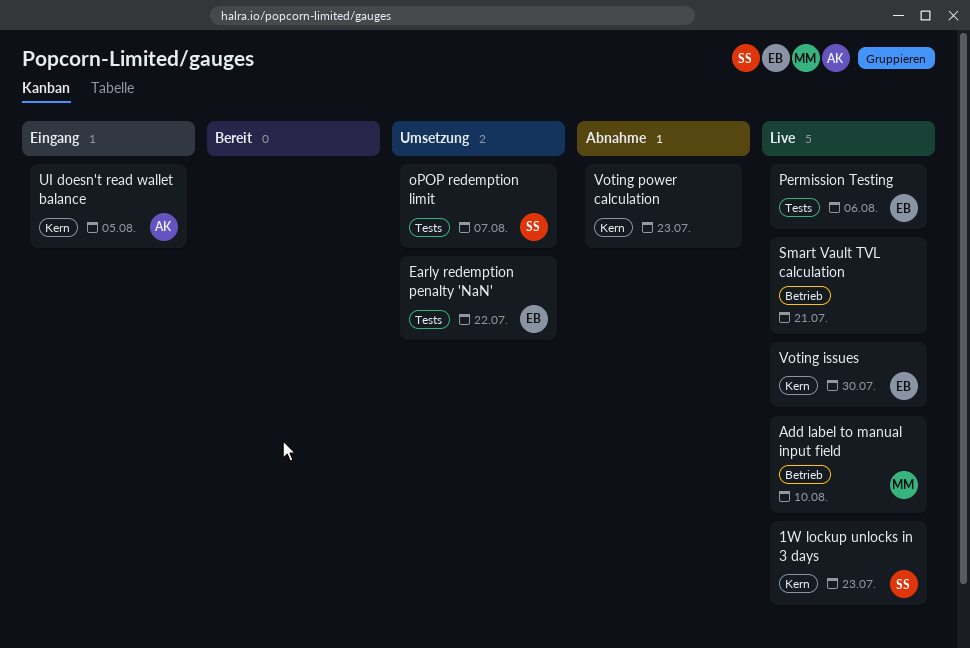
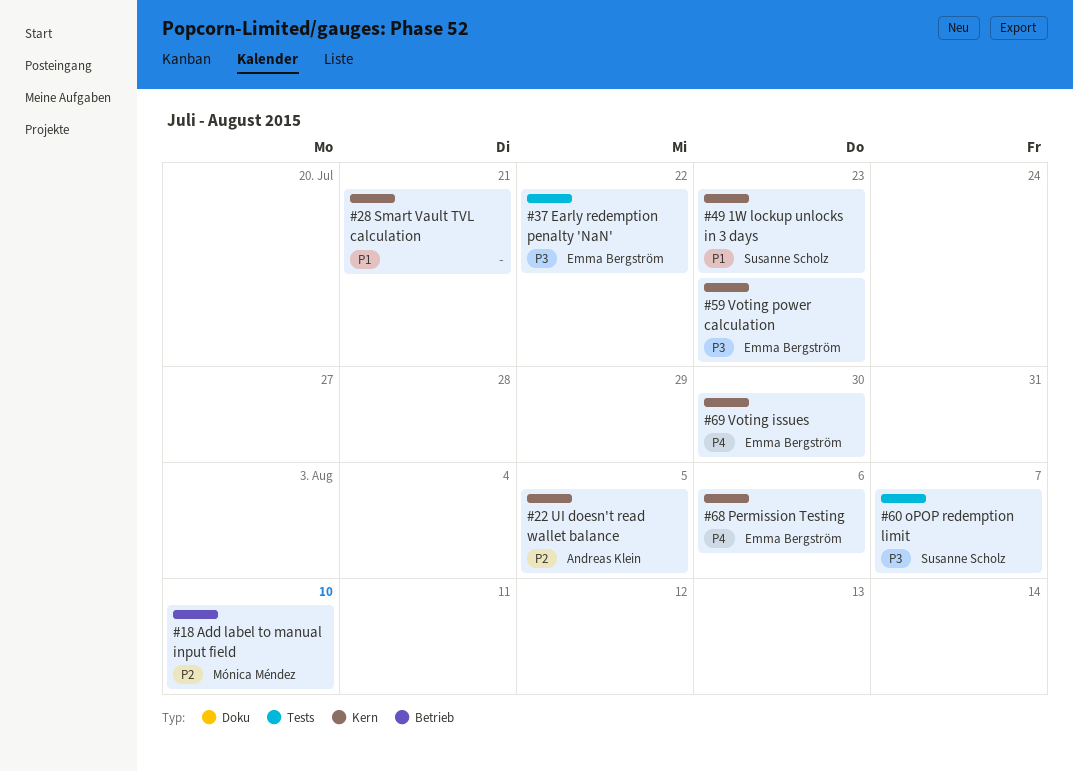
Permission Testing, label: Tests -> Kern
Smart Vault TVL calculation, label: Betrieb -> Kern
Voting power calculation, owner: none -> Emma Bergström

